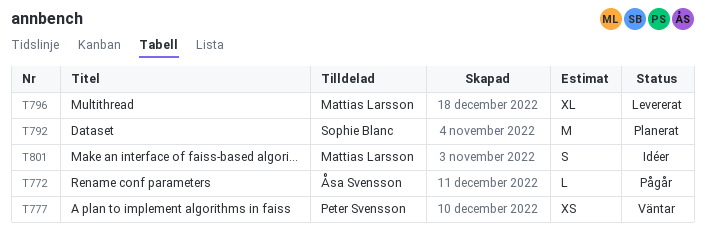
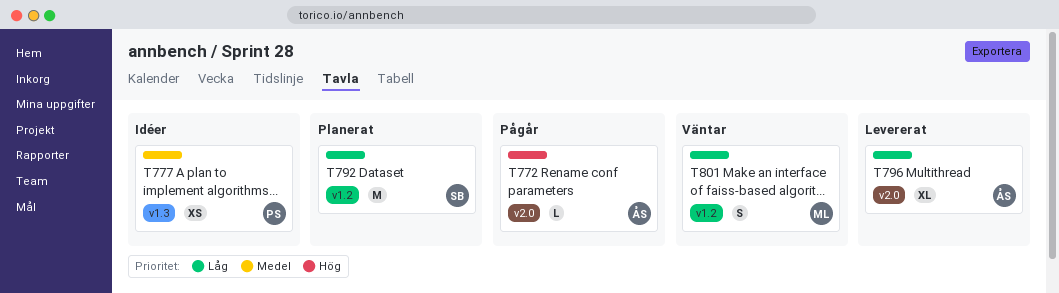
T777, status: Väntar -> Idéer
T796, owner: Mattias Larsson -> Åsa Svensson
T801, status: Idéer -> Väntar

